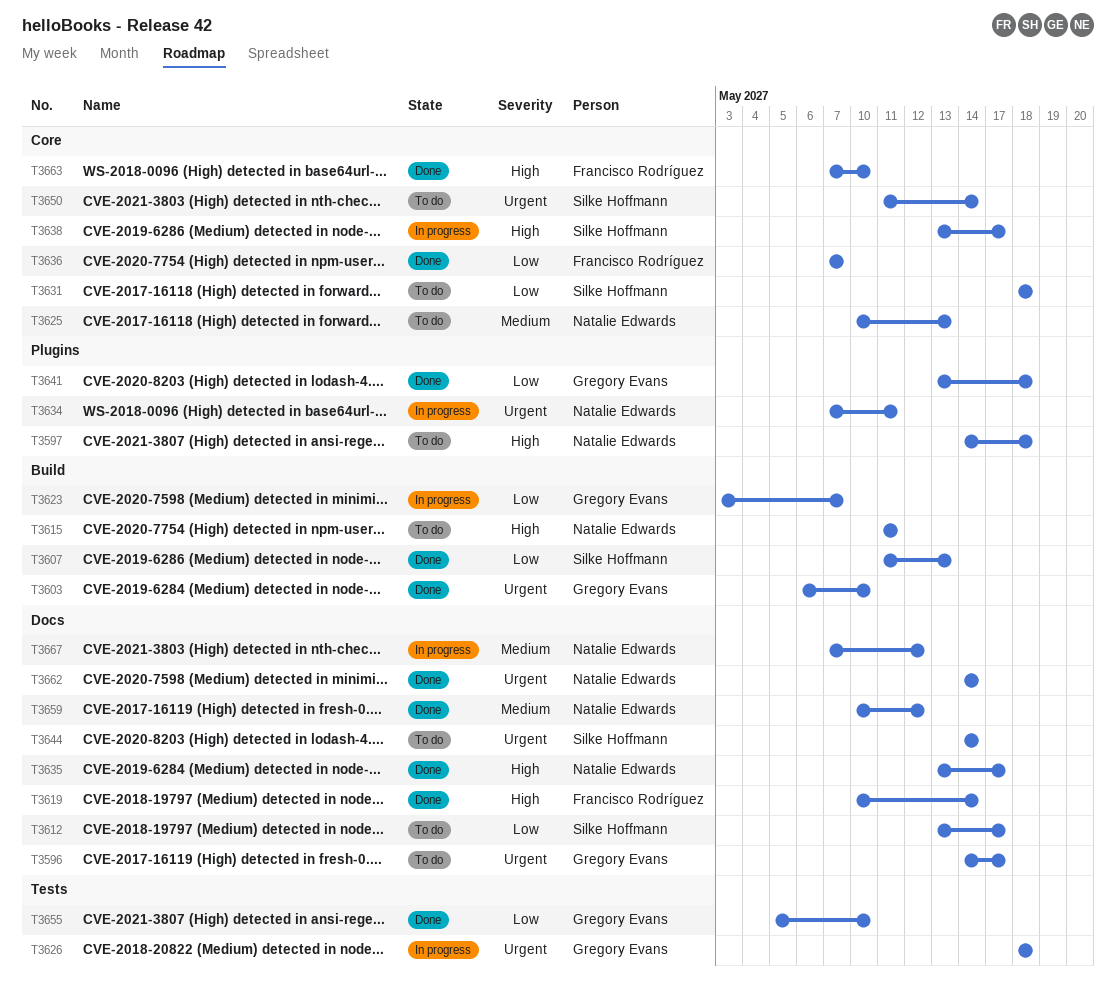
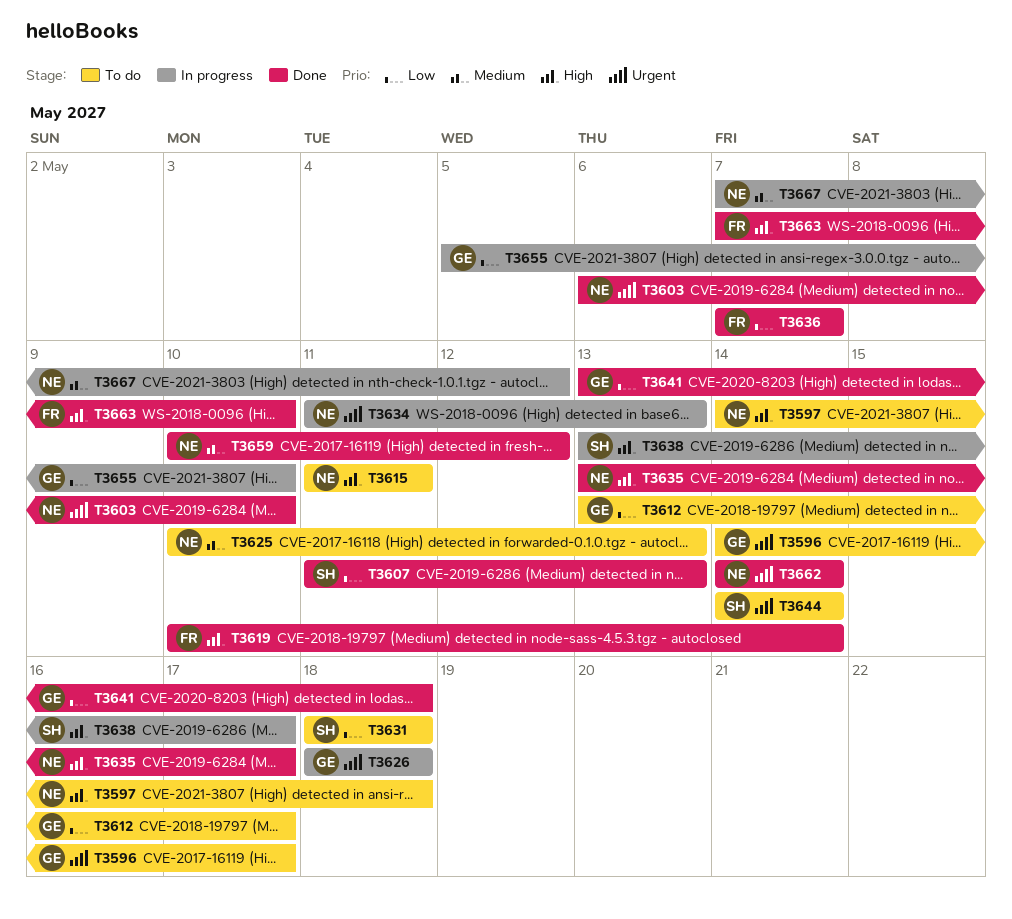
T3603, owner: Gregory Evans -> Natalie Edwards
T3612, owner: Silke Hoffmann -> Gregory Evans
T3623: present -> none
T3634, start: May 7 -> May 11
T3634, due: May 11 -> May 13
T3650: present -> none
T3655, status: Done -> In progress

